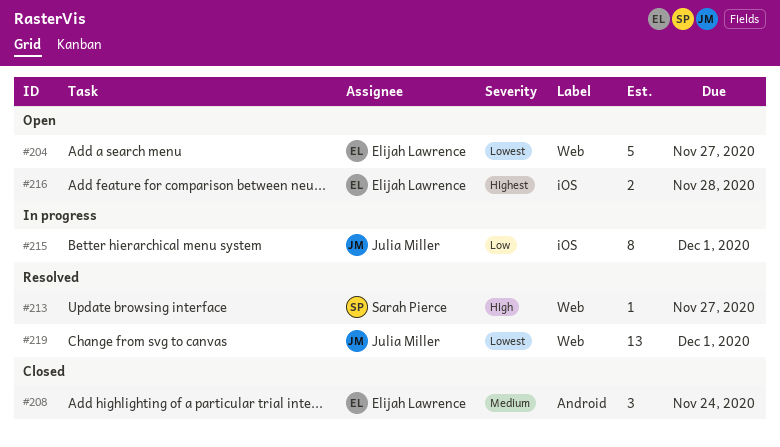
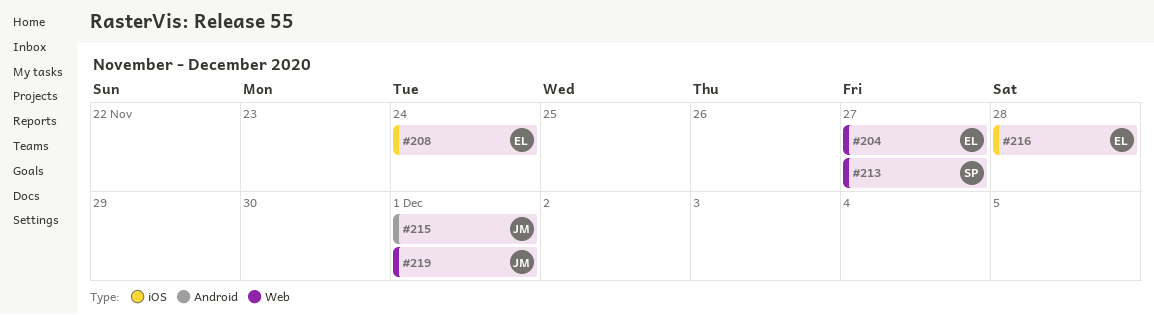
#208, label: Android -> iOS
#215, label: iOS -> Android

